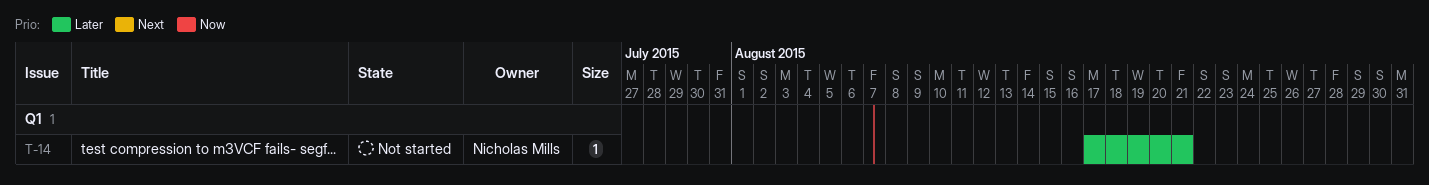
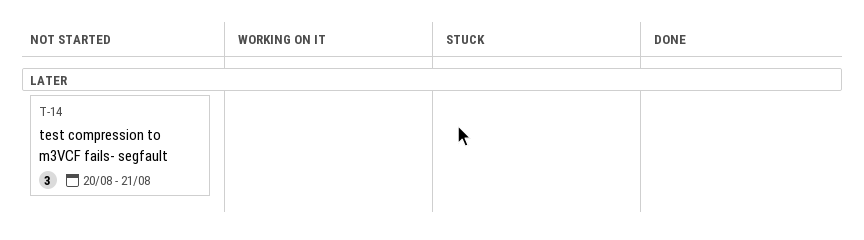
T-14, estimate: 1 -> 3
T-14, start: Aug 17 -> Aug 20

